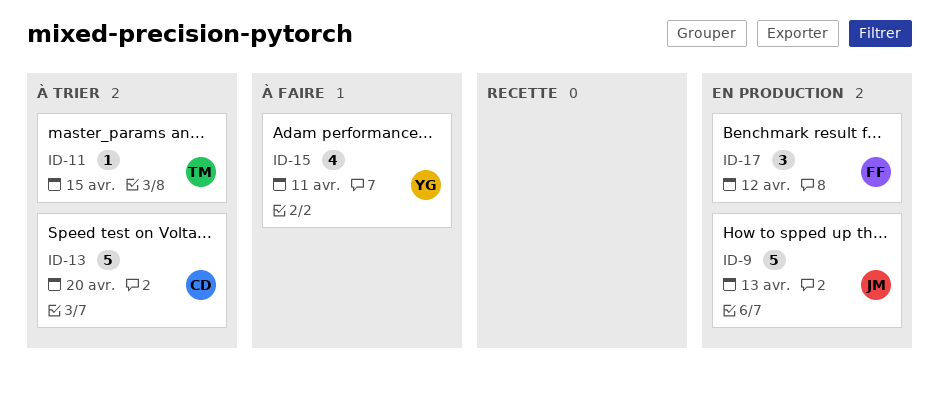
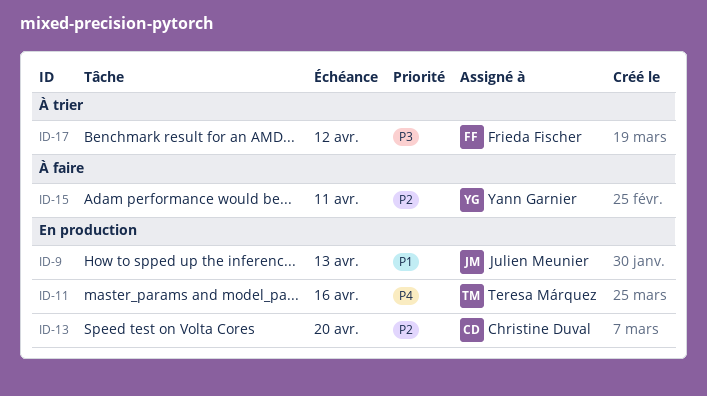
ID-11, status: À trier -> En production
ID-11, due: Apr 15 -> Apr 16
ID-13, status: À trier -> En production
ID-17, status: En production -> À trier

